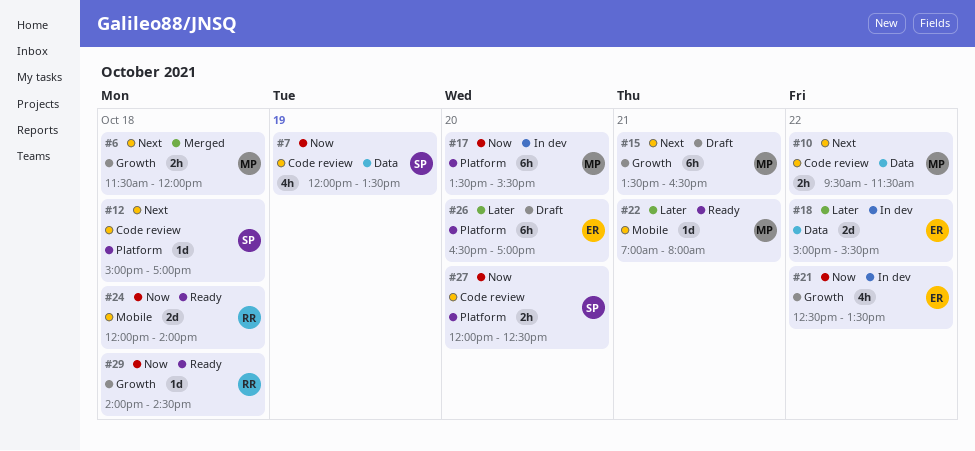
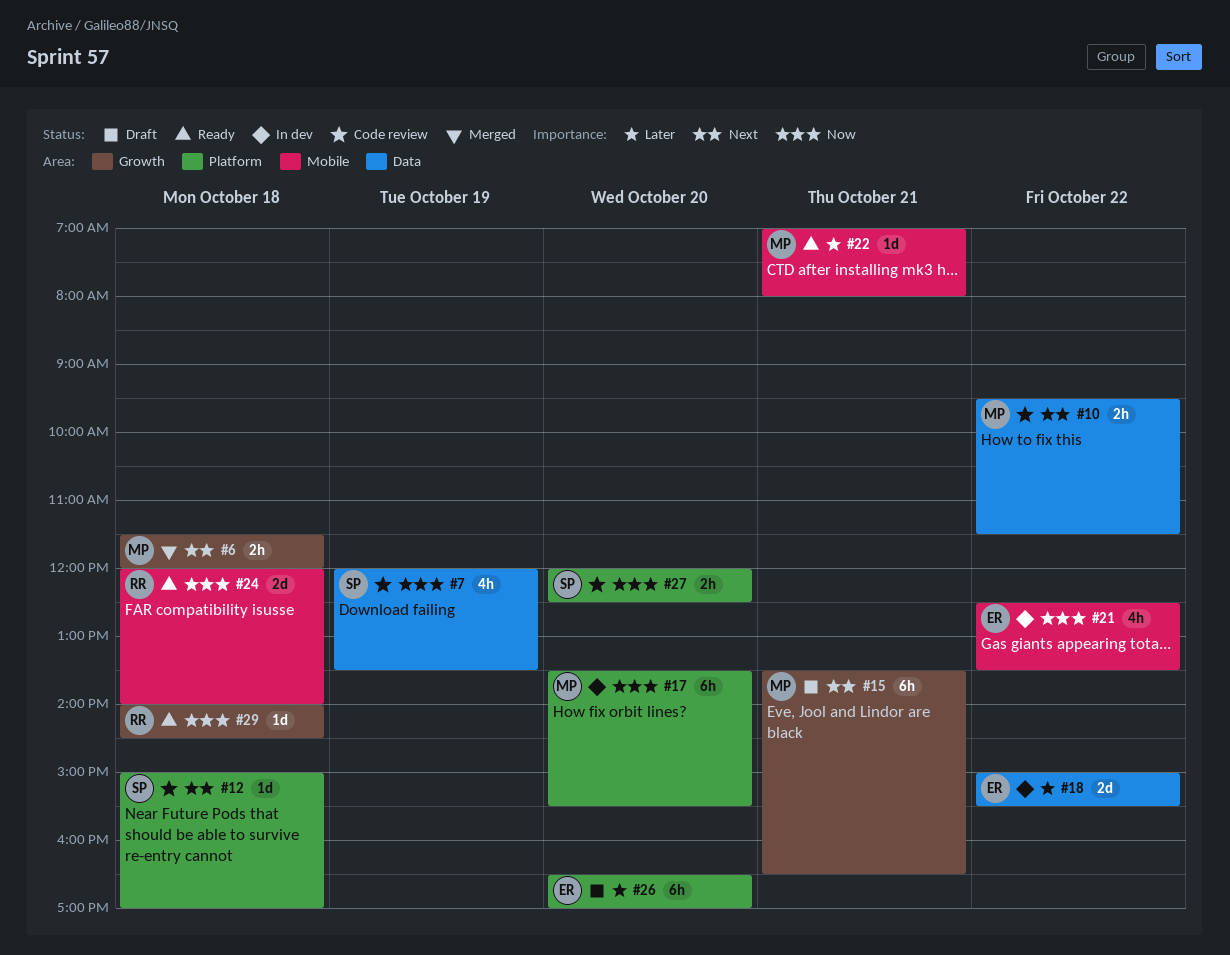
#21, label: Growth -> Mobile

